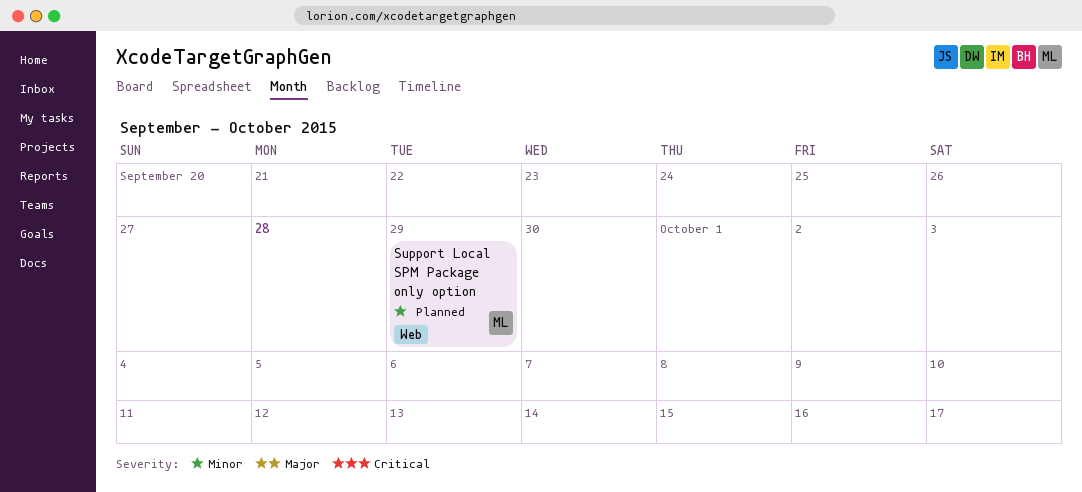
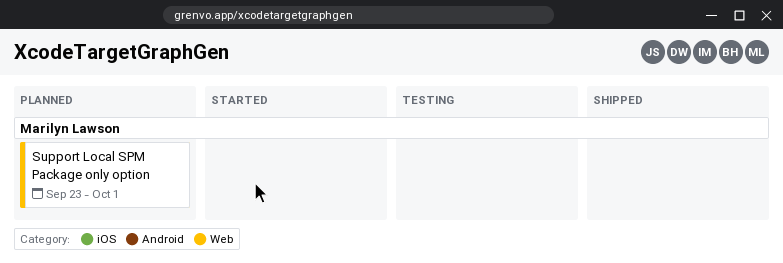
Support Local SPM Package only option, due: Sep 29 -> Oct 1

